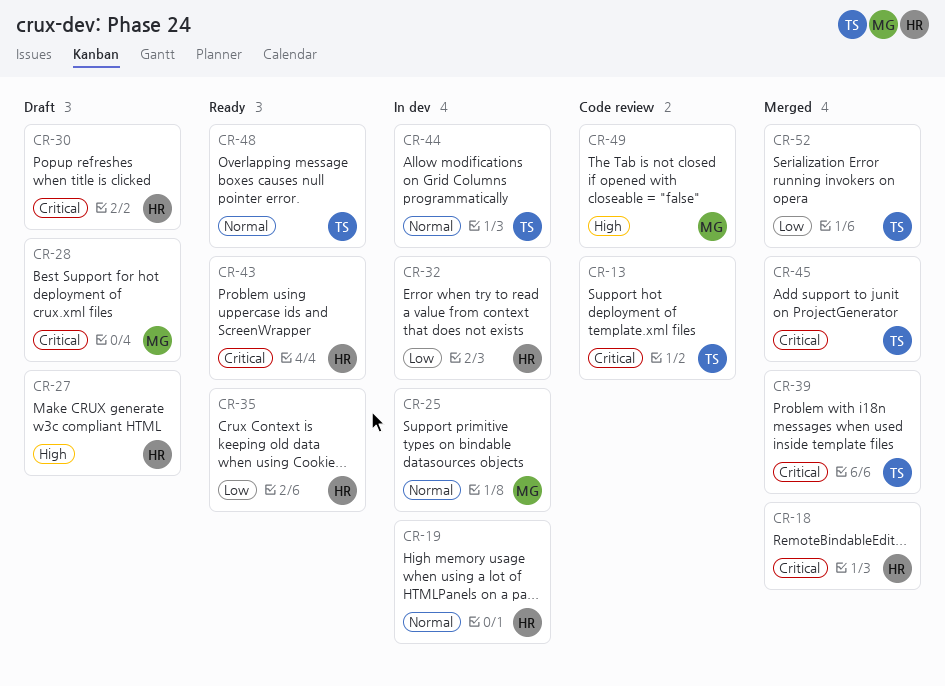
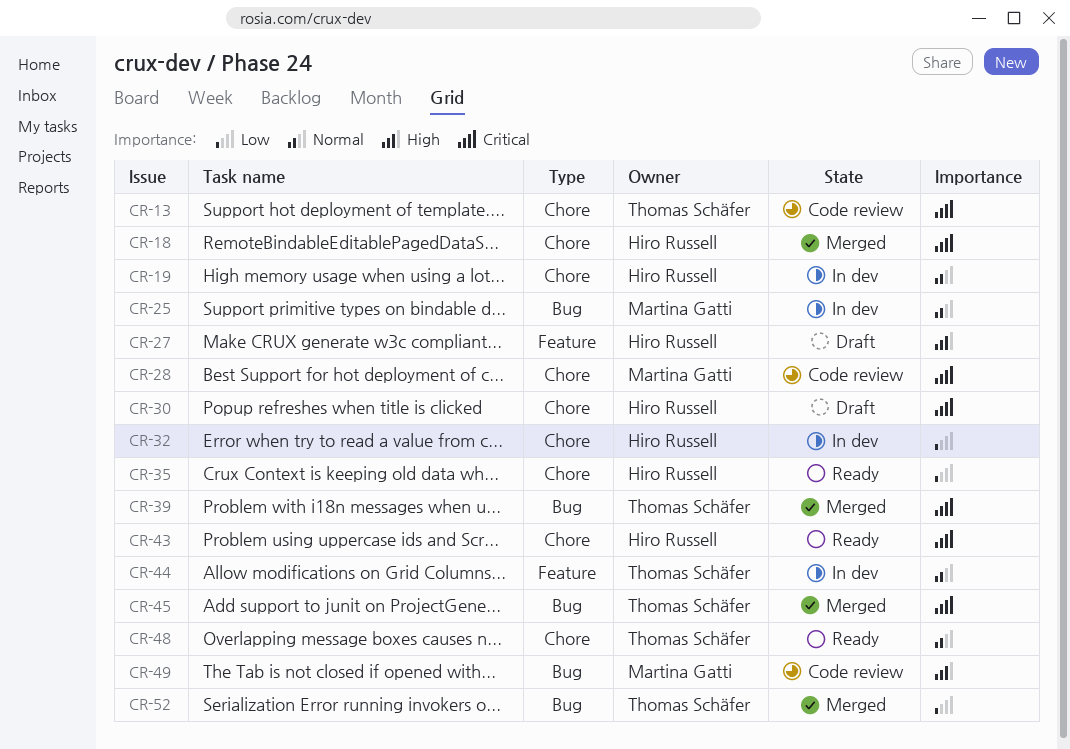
CR-28, status: Draft -> Code review

